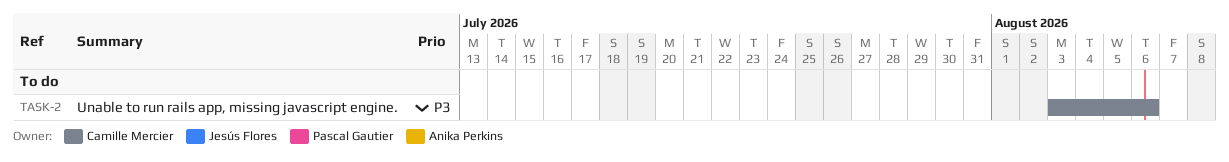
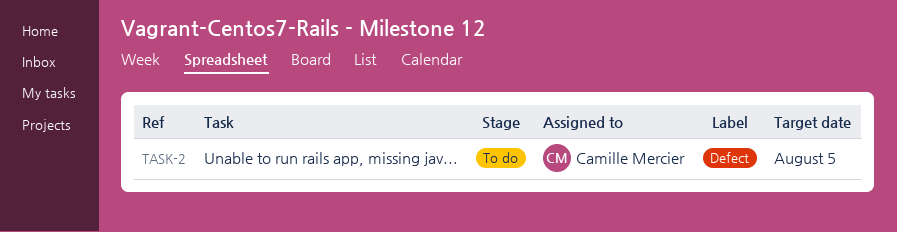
TASK-2, due: Aug 6 -> Aug 5

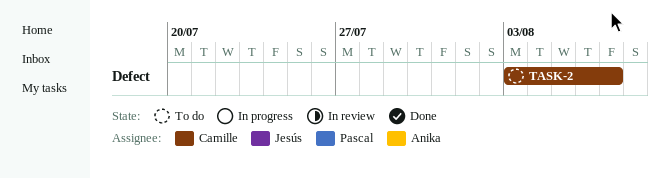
TASK-2, due: Aug 5 -> Aug 7

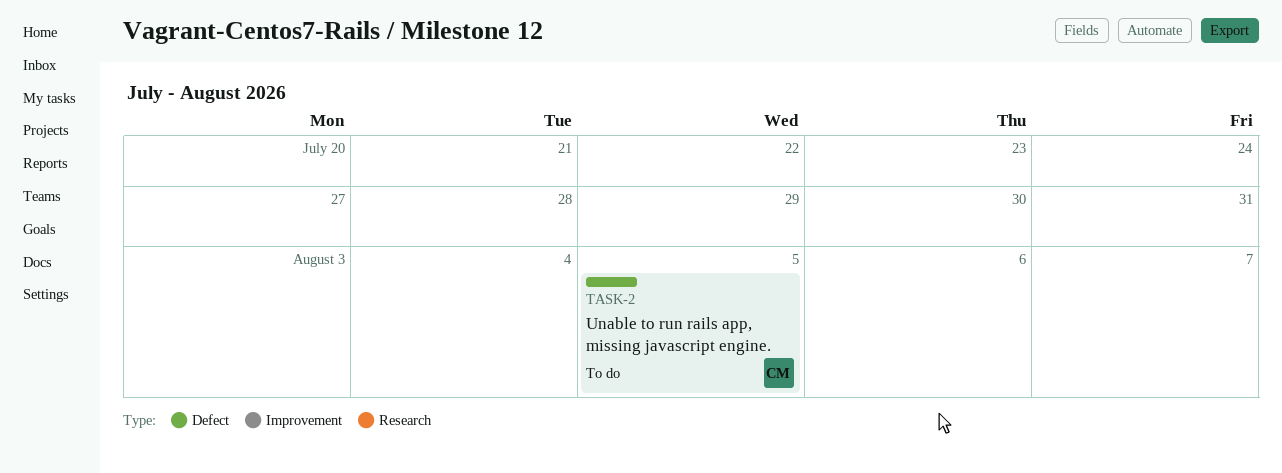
TASK-2, due: Aug 7 -> Aug 5

